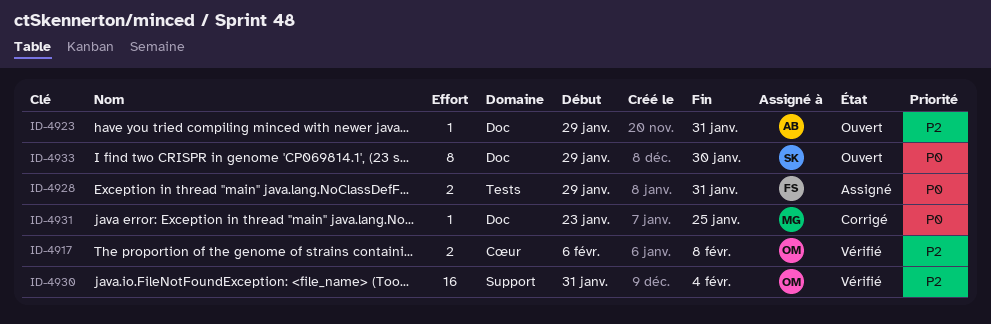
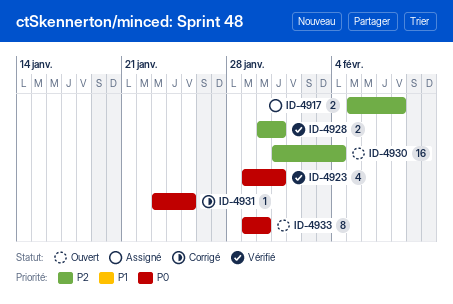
ID-4917, status: Vérifié -> Assigné
ID-4917, start: Feb 6 -> Feb 5
ID-4923, status: Ouvert -> Vérifié
ID-4923, priority: P2 -> P0
ID-4923, estimate: 1 -> 4
ID-4928, status: Assigné -> Vérifié
ID-4928, priority: P0 -> P2
ID-4928, start: Jan 29 -> Jan 30
ID-4930, status: Vérifié -> Ouvert

